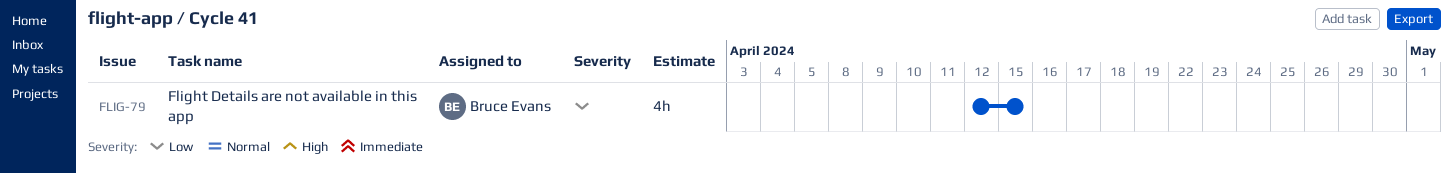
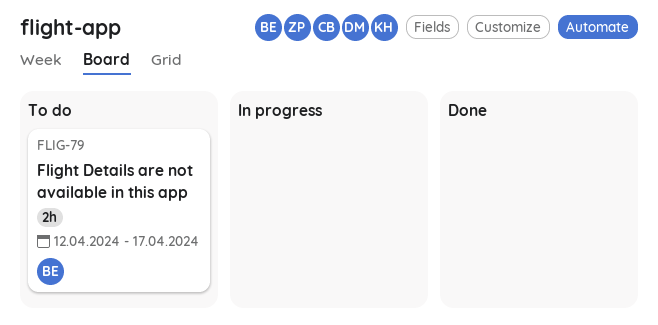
FLIG-79, estimate: 4h -> 2h
FLIG-79, due: Apr 15 -> Apr 17

